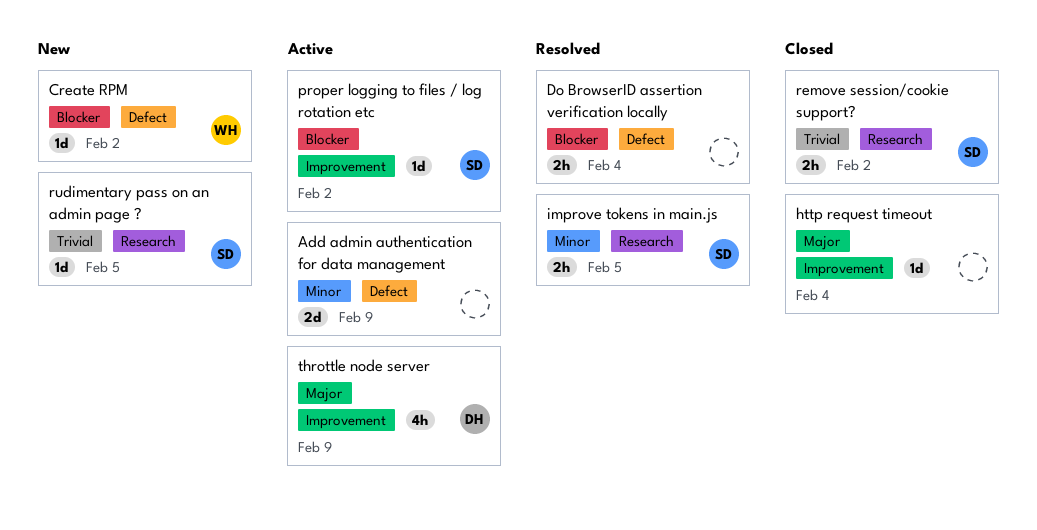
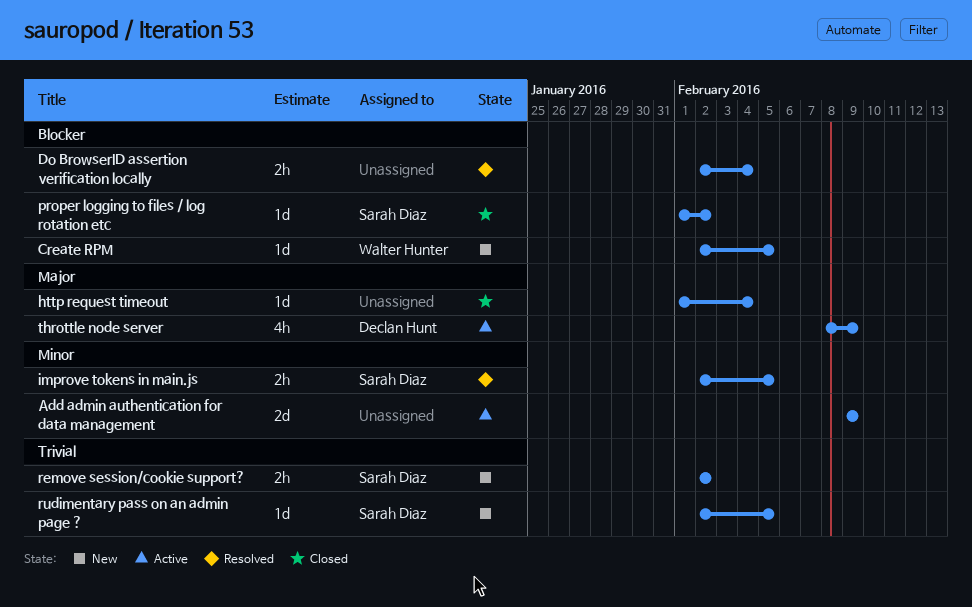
Create RPM, due: Feb 2 -> Feb 5
proper logging to files / log rotation etc, status: Active -> Closed
remove session/cookie support?, status: Closed -> New

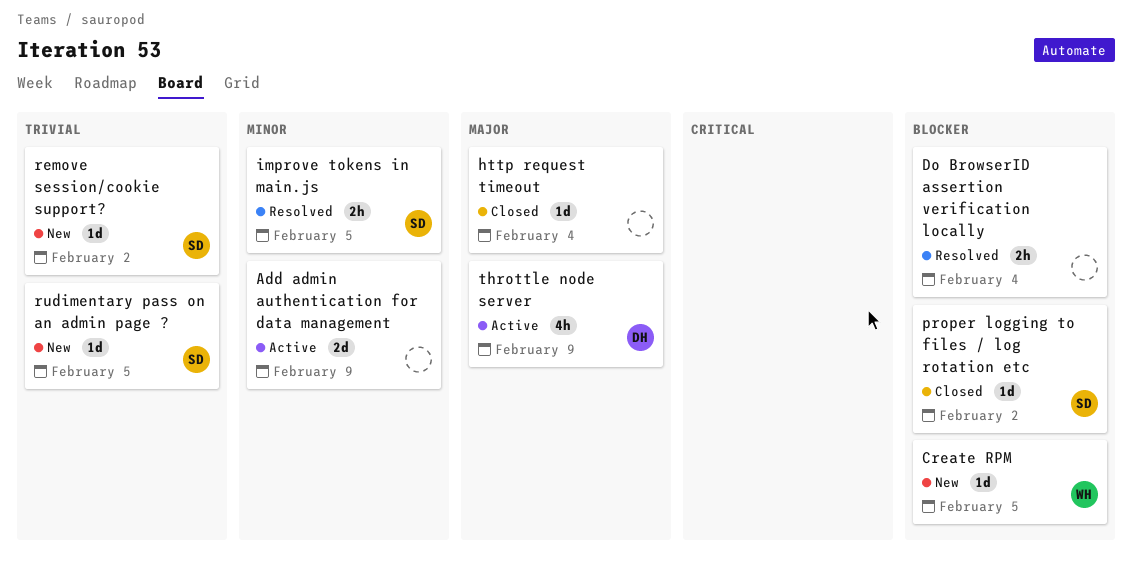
remove session/cookie support?, estimate: 2h -> 1d

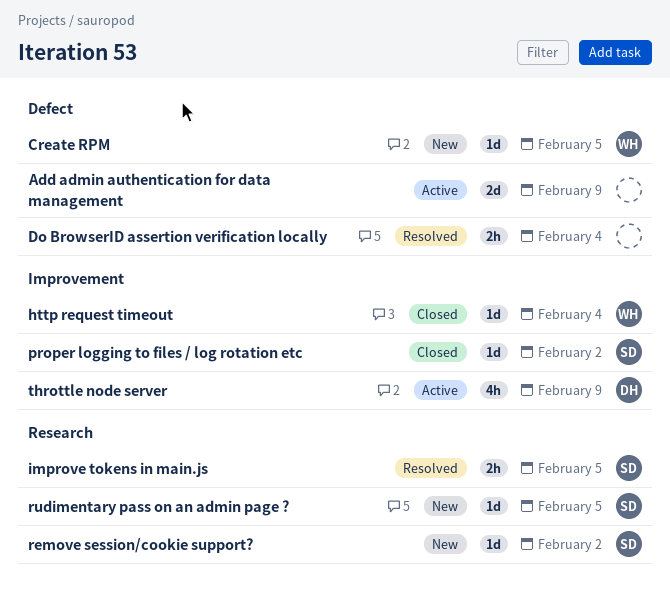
http request timeout, owner: none -> WH

